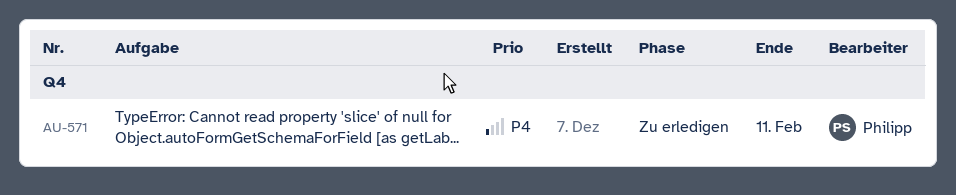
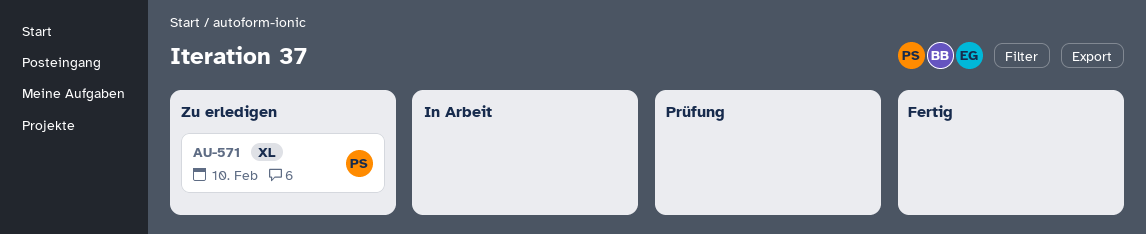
AU-571, due: Feb 11 -> Feb 10

